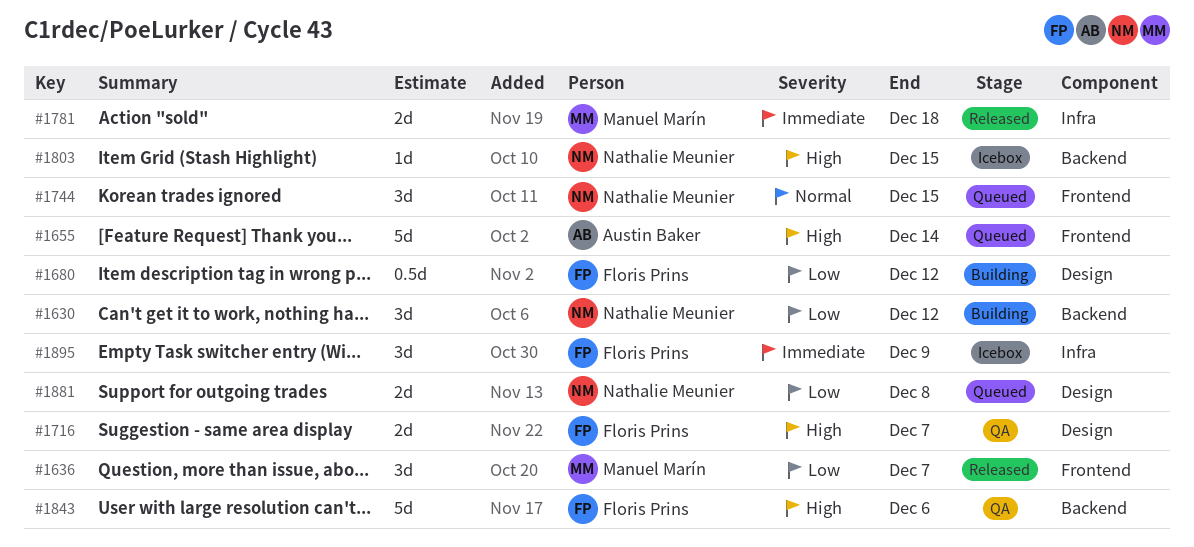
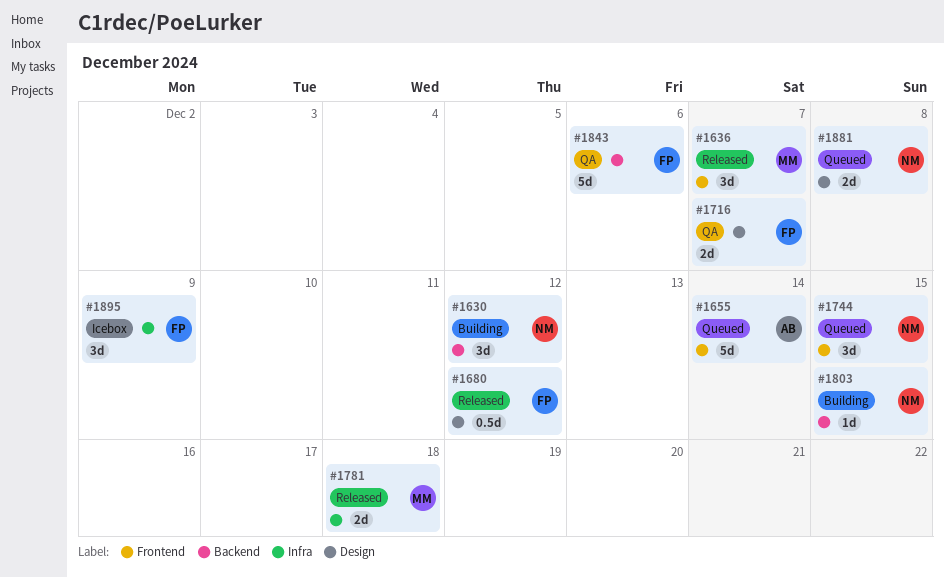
#1680, status: Building -> Released
#1803, status: Icebox -> Building

